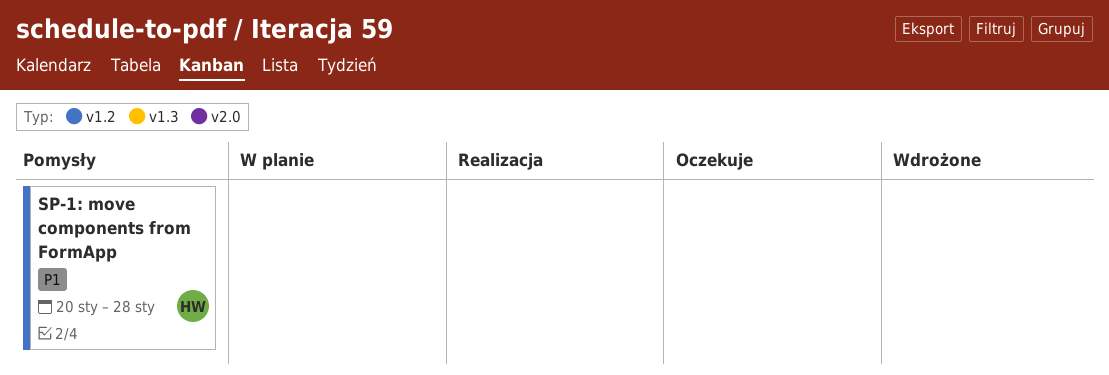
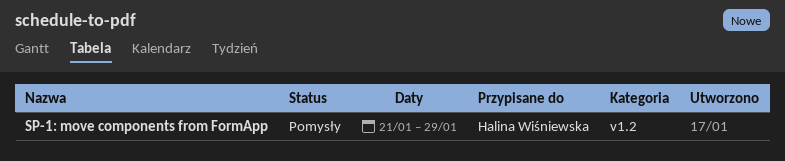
SP-1: move components from FormApp, start: Jan 20 -> Jan 21
SP-1: move components from FormApp, due: Jan 28 -> Jan 29

